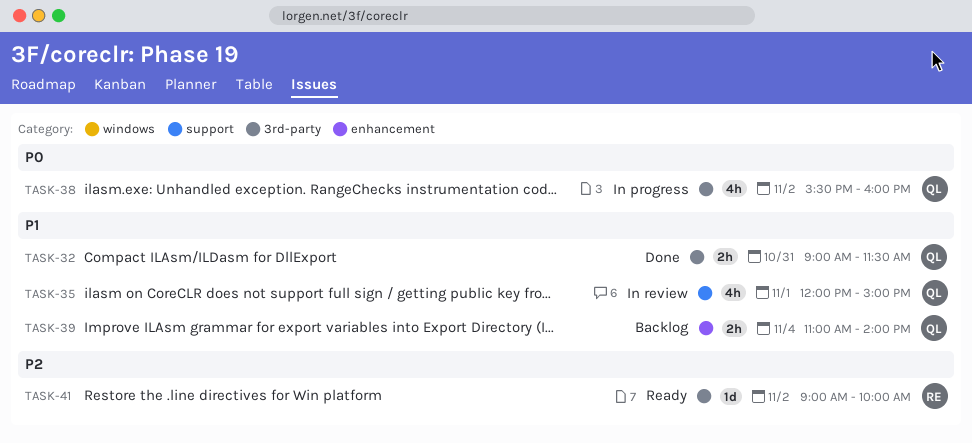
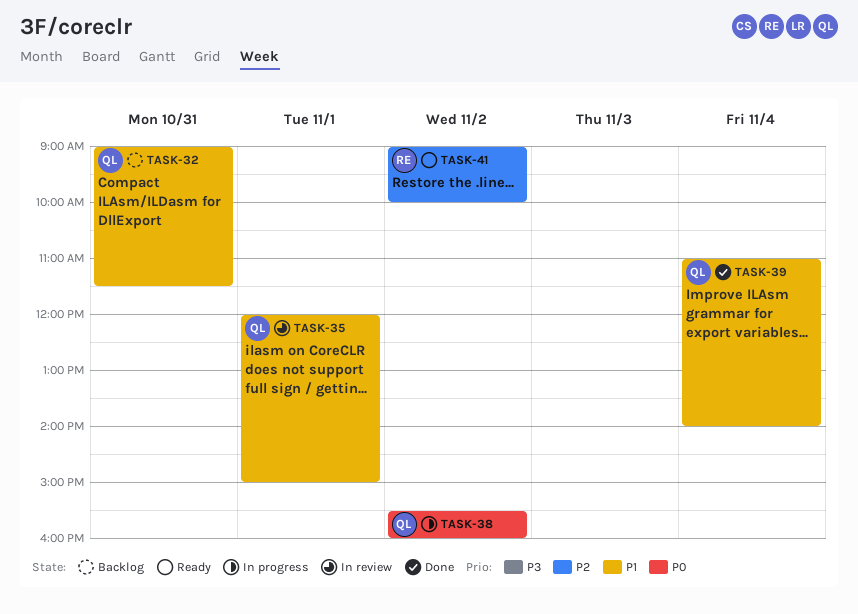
TASK-32, status: Done -> Backlog
TASK-39, status: Backlog -> Done

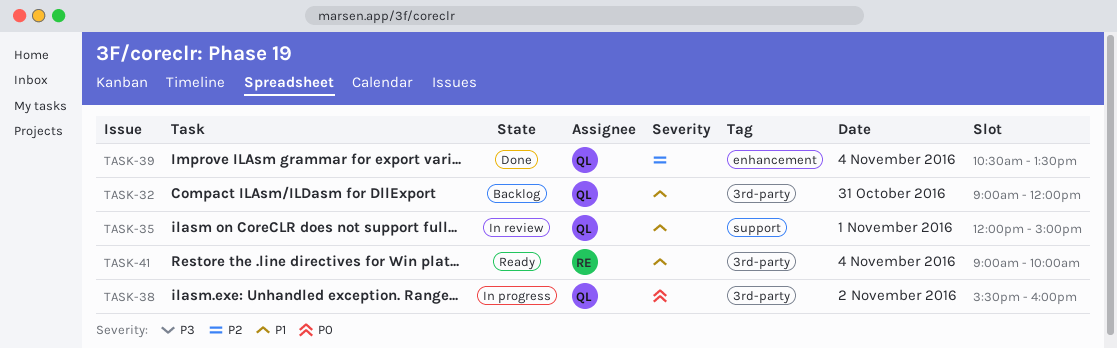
TASK-32, ends: 11:30 -> 12:00
TASK-39, priority: P1 -> P2
TASK-39, begins: 11:00 -> 10:30
TASK-39, ends: 14:00 -> 13:30
TASK-41, priority: P2 -> P1
TASK-41, day: Nov 2 -> Nov 4

